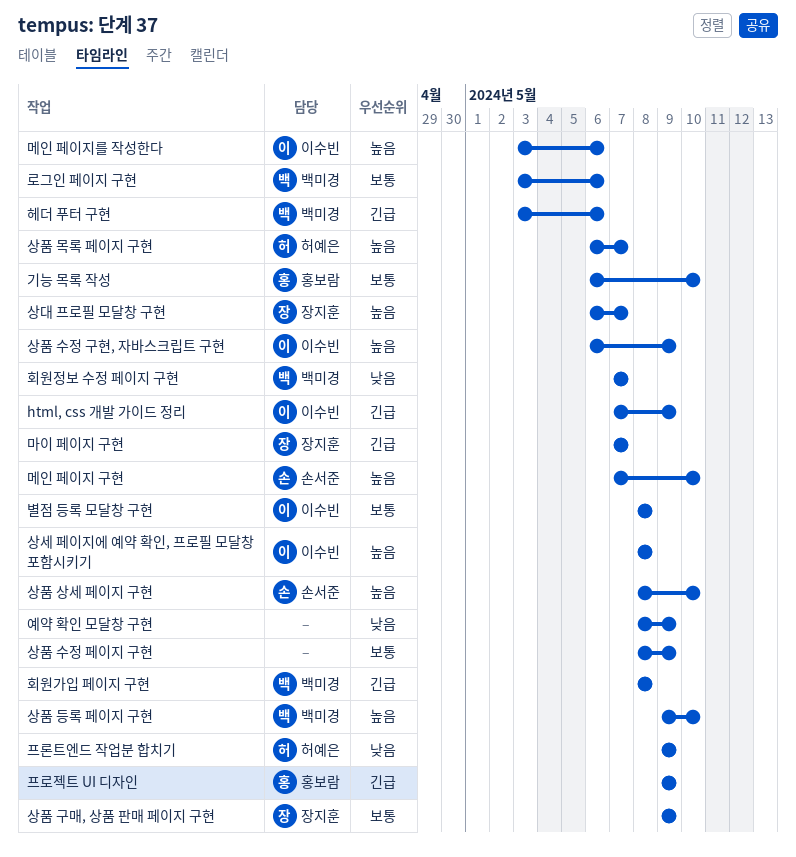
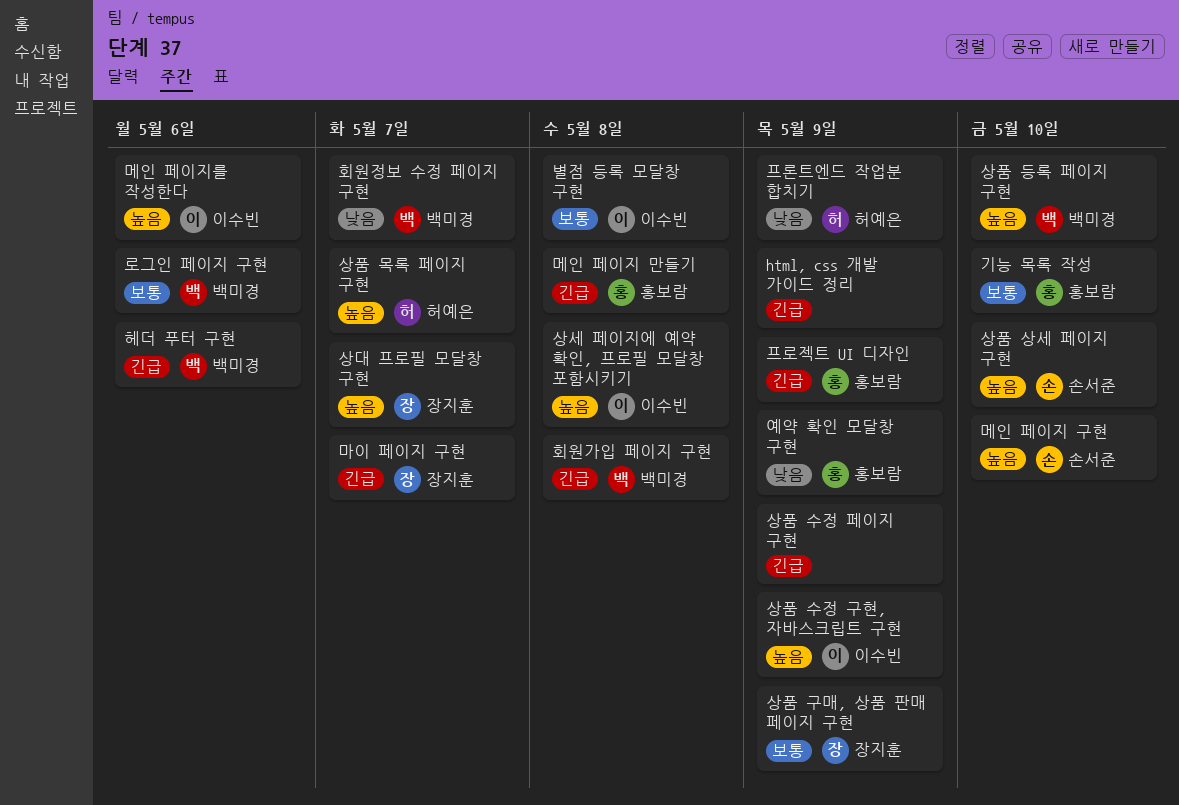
html, css 개발 가이드 정리, owner: 이수빈 -> none
메인 페이지 만들기: none -> present
상품 수정 페이지 구현, priority: 보통 -> 긴급
예약 확인 모달창 구현, owner: none -> 홍보람

